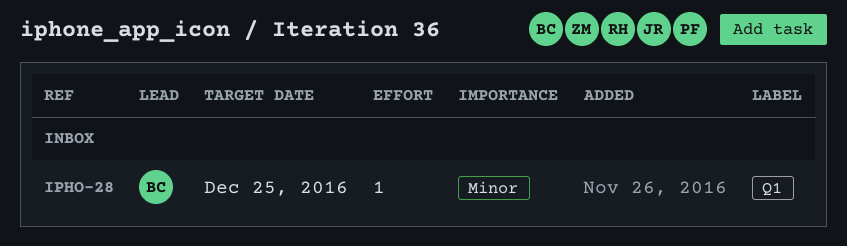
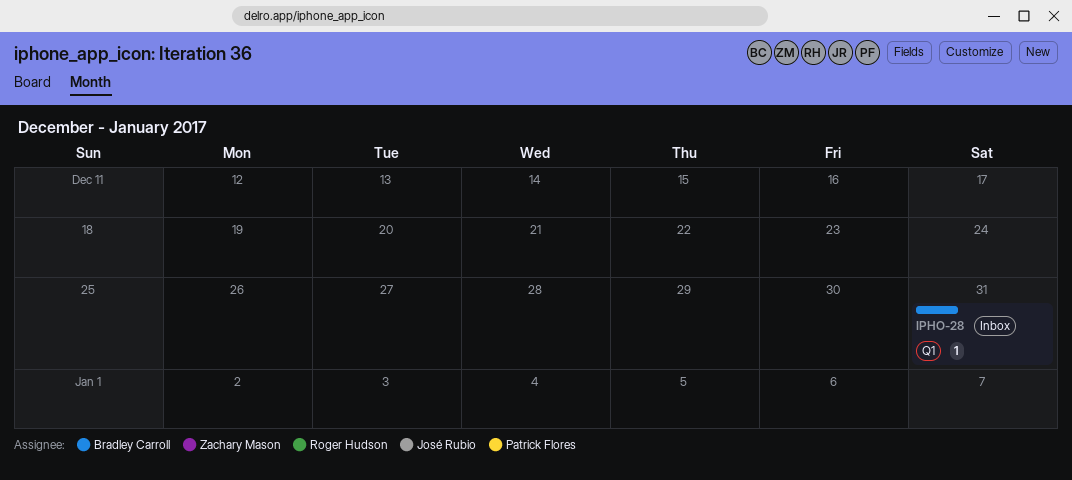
IPHO-28, due: Dec 25 -> Dec 31

